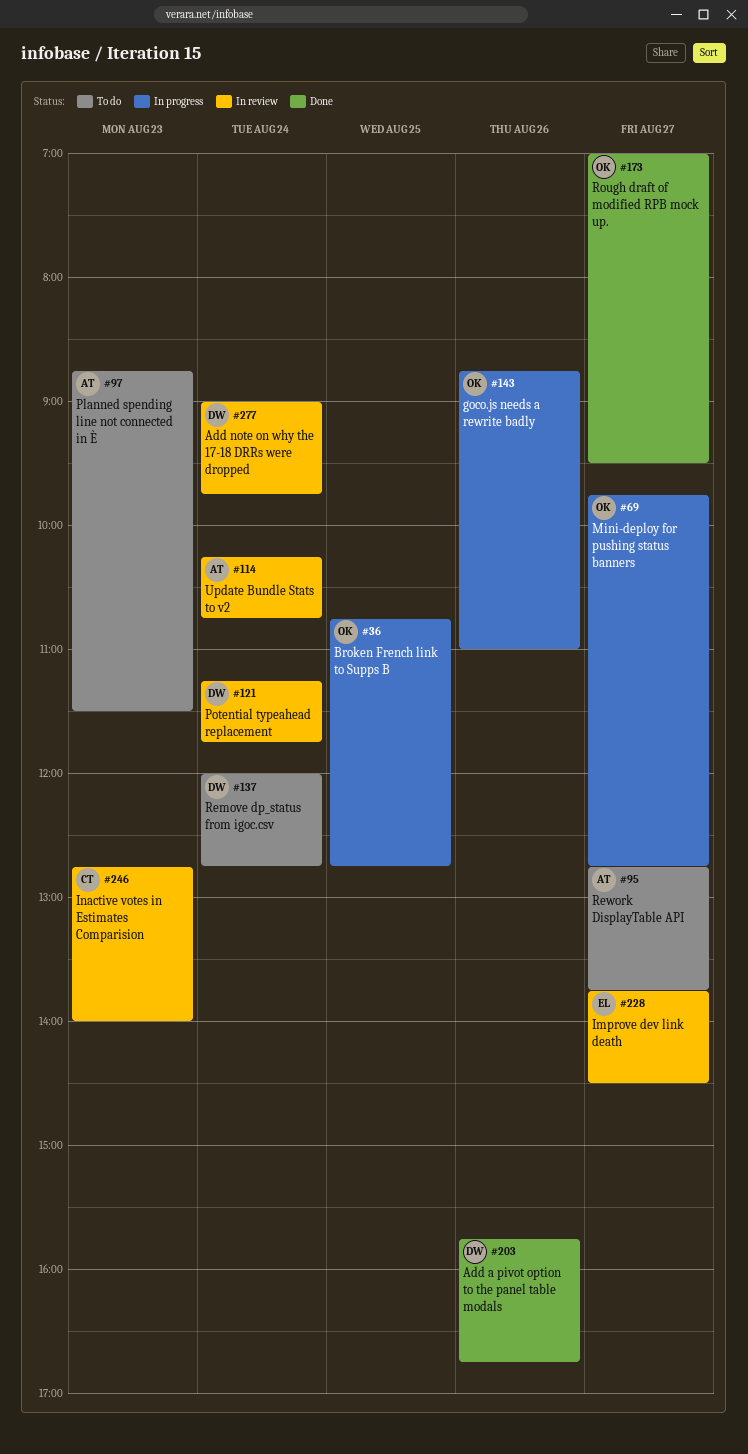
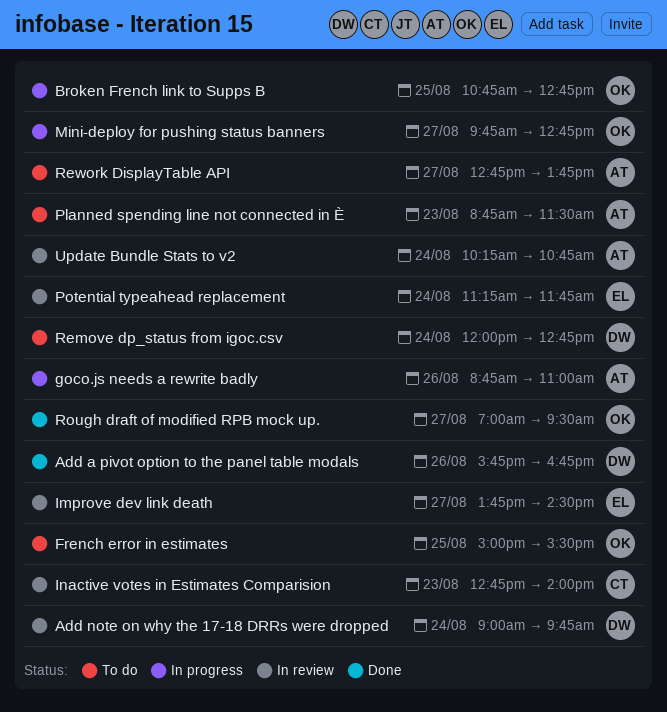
French error in estimates: none -> present
goco.js needs a rewrite badly, owner: OK -> AT
Potential typeahead replacement, owner: DW -> EL

